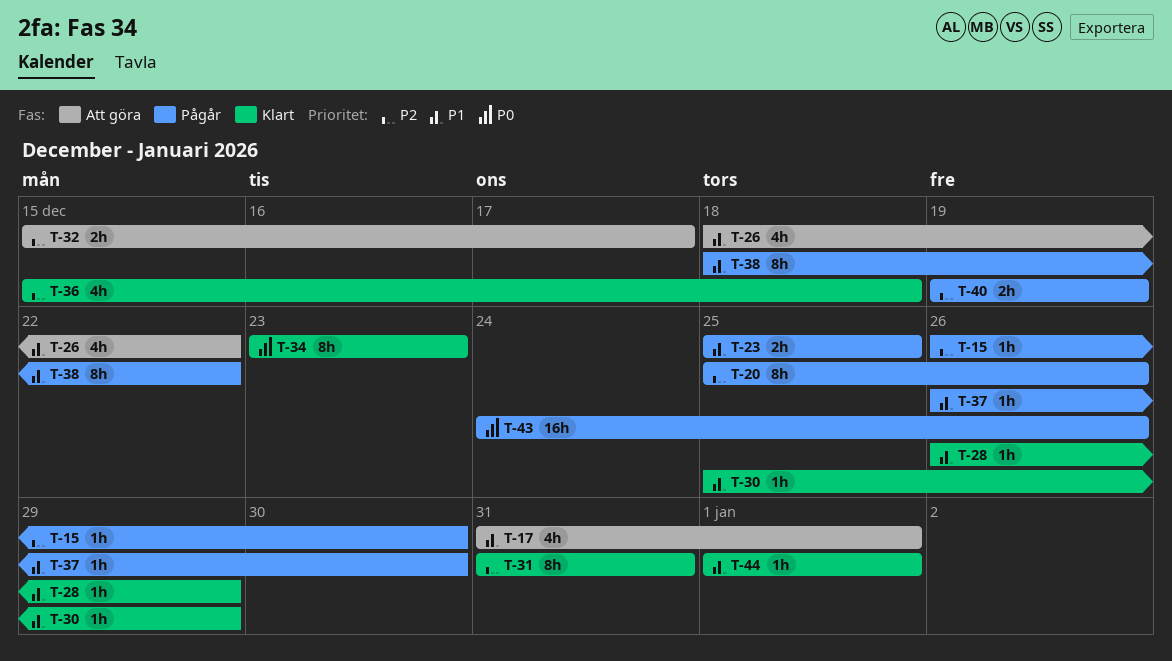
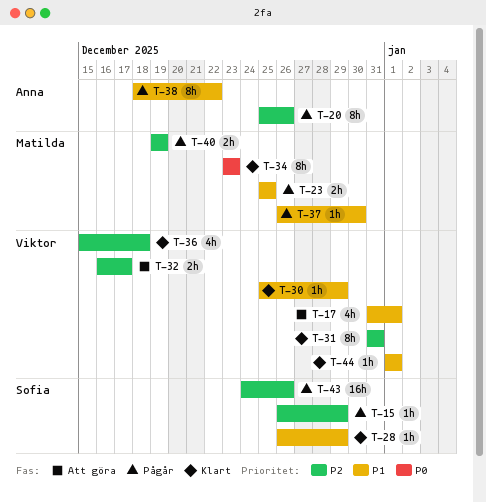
T-15, due: Dec 30 -> Dec 29
T-26: present -> none
T-32, start: Dec 15 -> Dec 16
T-43, priority: P0 -> P2

